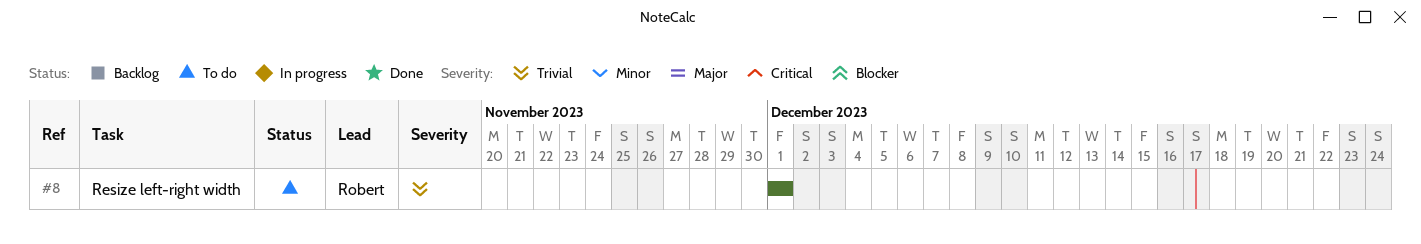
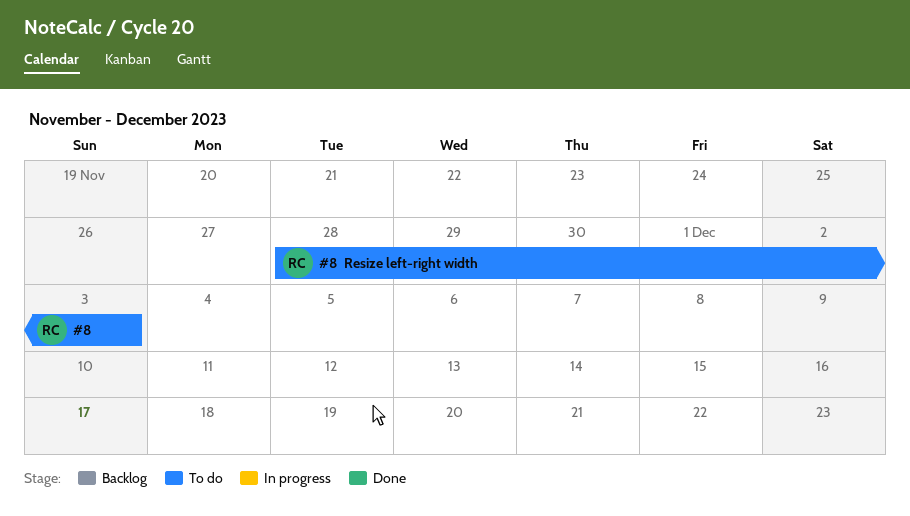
#8, start: Dec 1 -> Nov 28
#8, due: Dec 1 -> Dec 3

